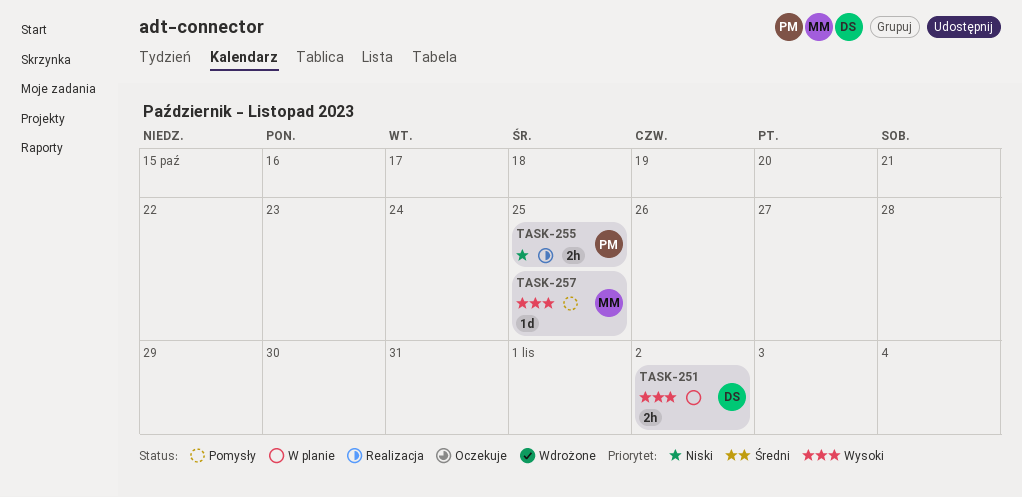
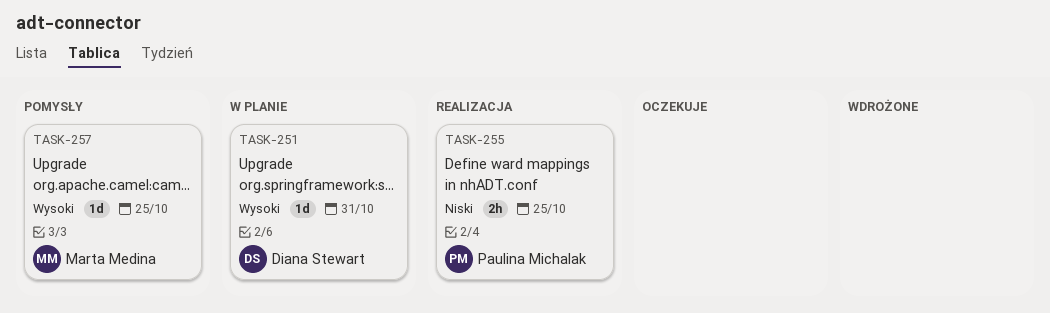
TASK-251, estimate: 2h -> 1d
TASK-251, due: Nov 2 -> Oct 31

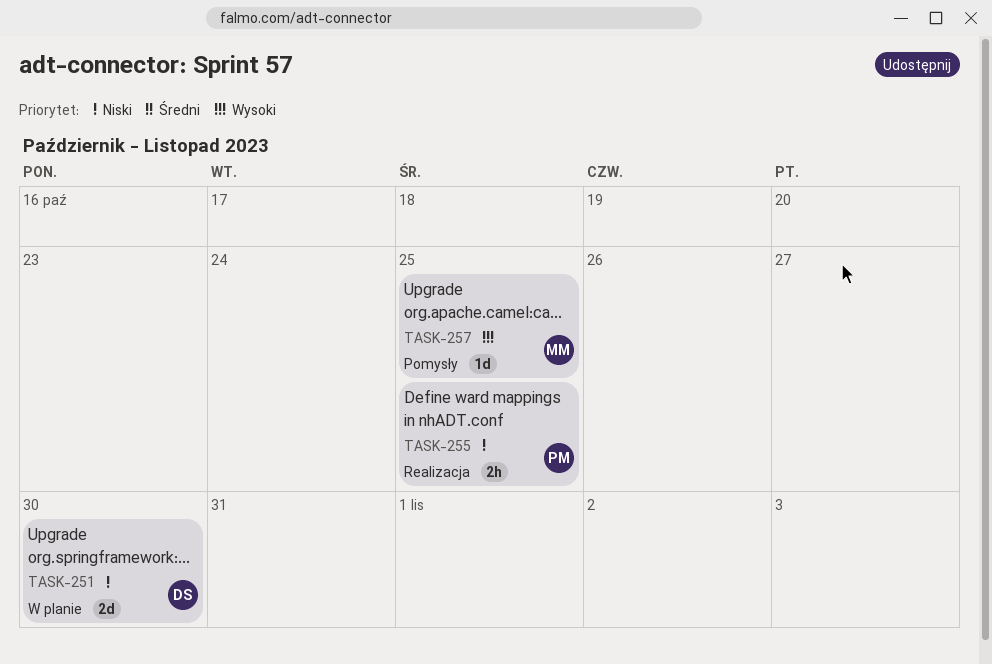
TASK-251, priority: Wysoki -> Niski
TASK-251, estimate: 1d -> 2d
TASK-251, due: Oct 31 -> Oct 30

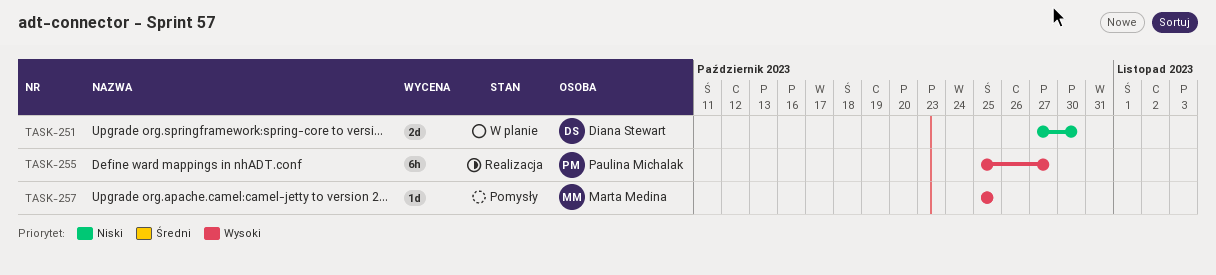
TASK-255, priority: Niski -> Wysoki
TASK-255, estimate: 2h -> 6h
TASK-255, due: Oct 25 -> Oct 27

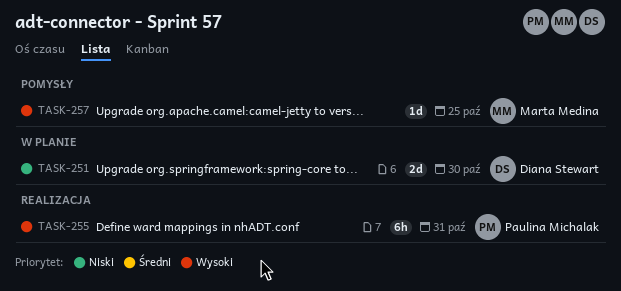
TASK-255, due: Oct 27 -> Oct 31

